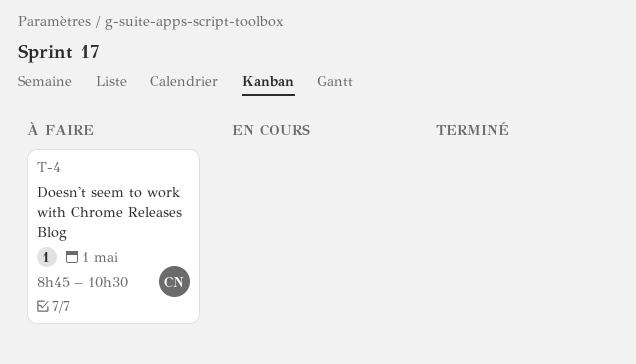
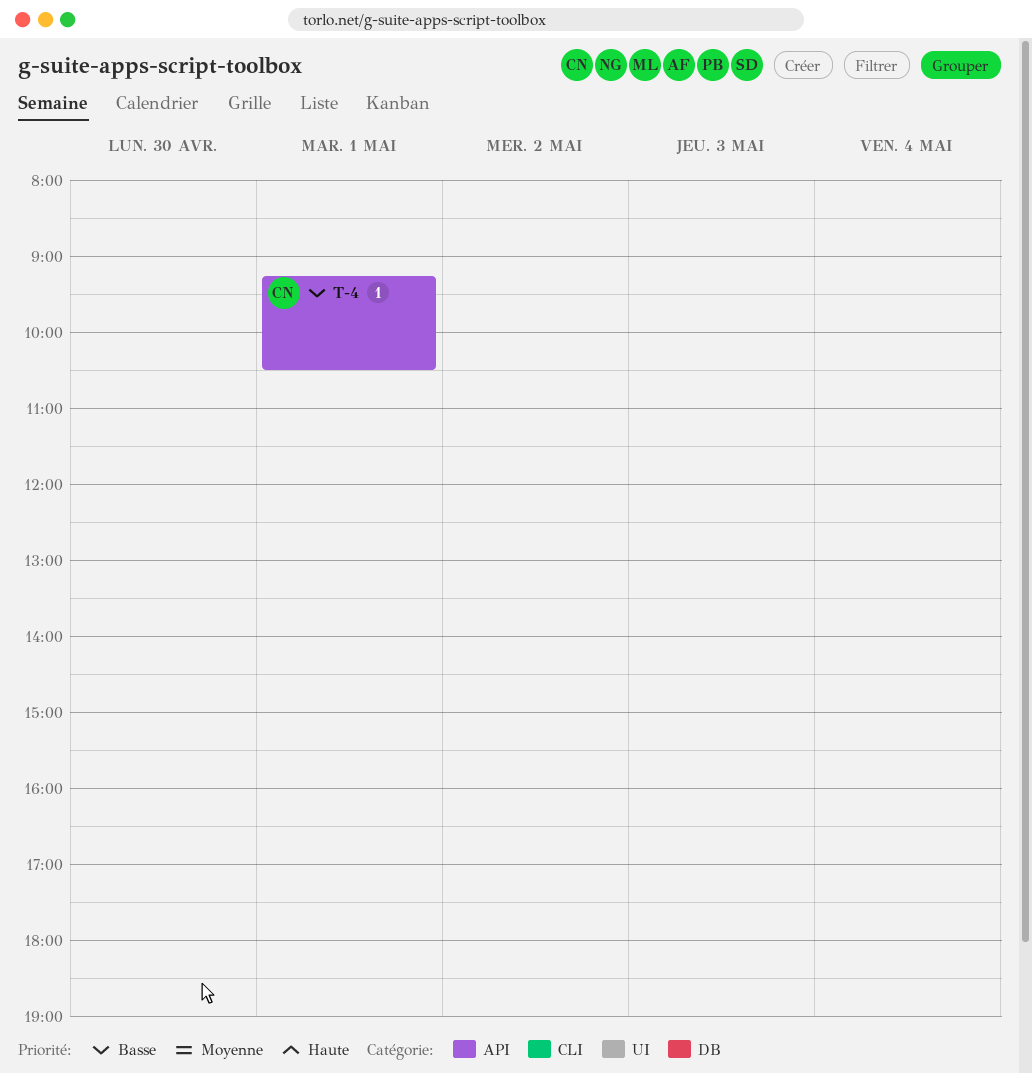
T-4, begins: 08:45 -> 09:15

